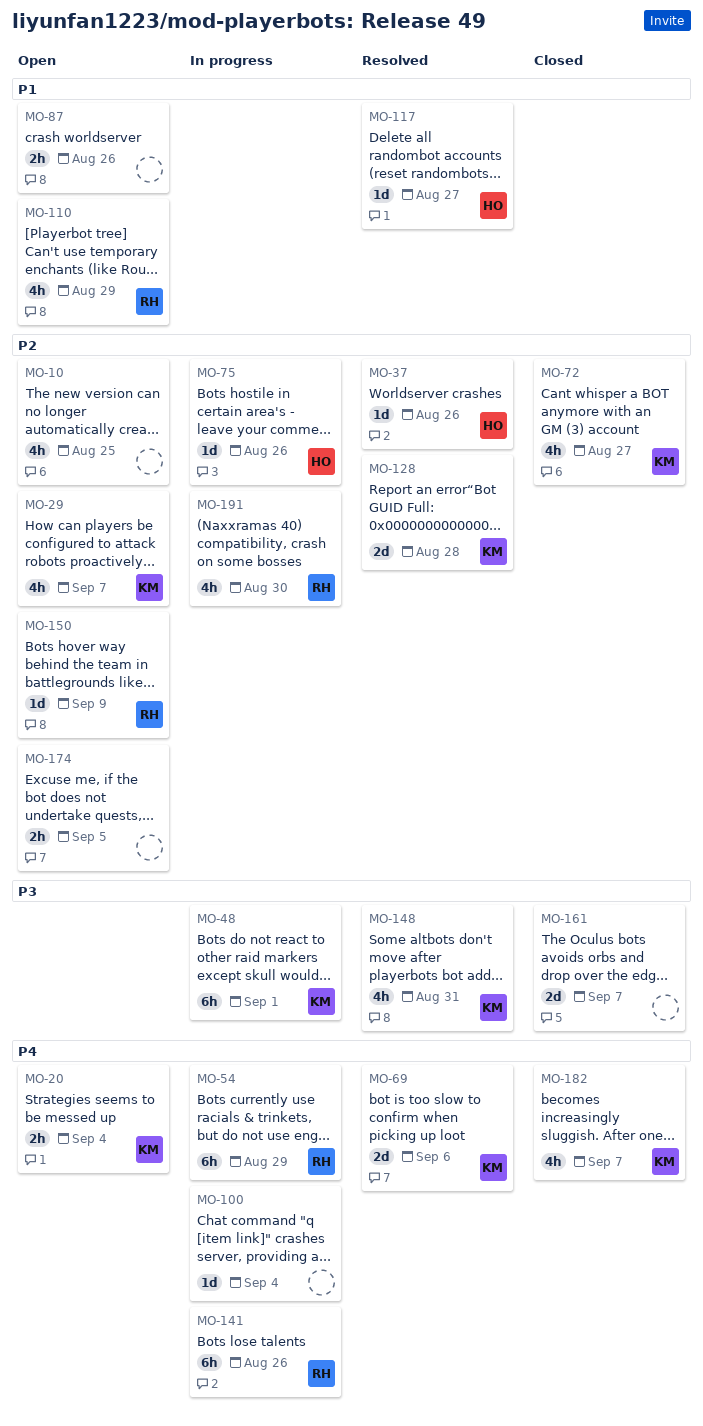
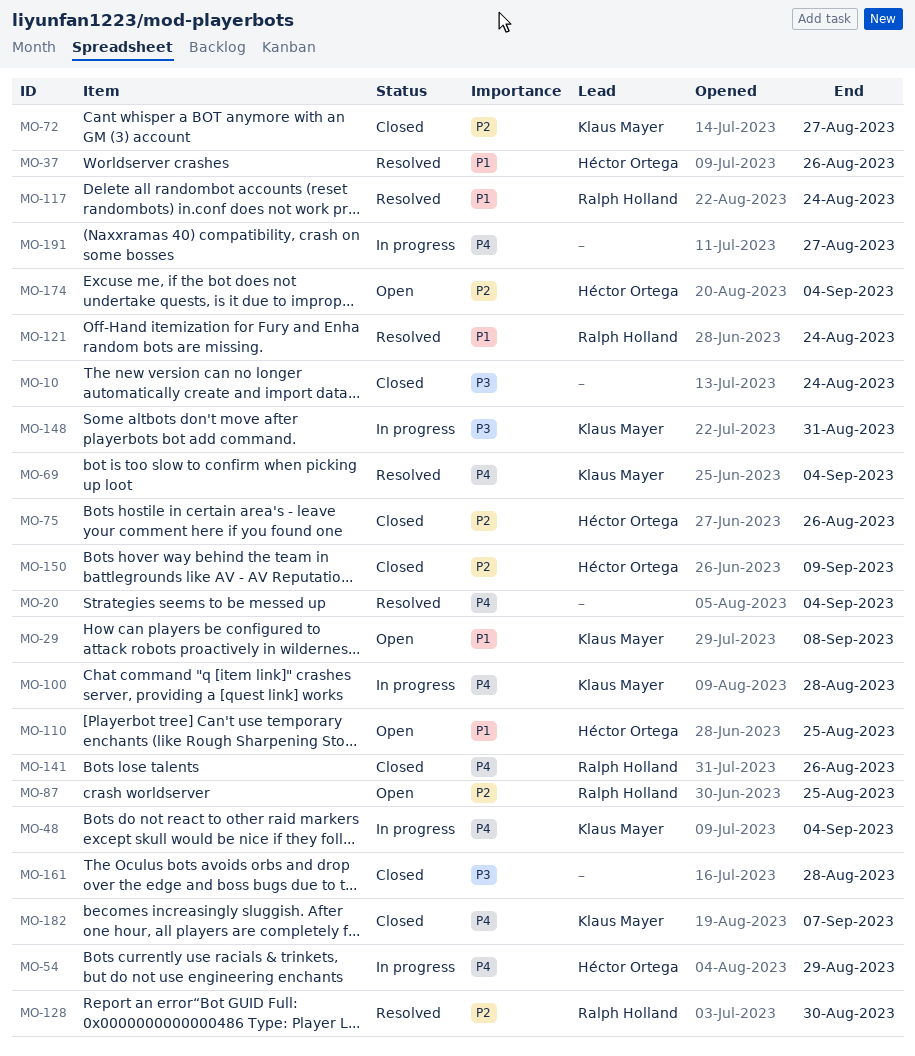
MO-10, status: Open -> Closed
MO-10, priority: P2 -> P3
MO-10, due: Aug 25 -> Aug 24
MO-20, status: Open -> Resolved
MO-20, owner: Klaus Mayer -> none
MO-29, priority: P2 -> P1
MO-29, due: Sep 7 -> Sep 8
MO-37, priority: P2 -> P1
MO-48, priority: P3 -> P4
MO-48, due: Sep 1 -> Sep 4
MO-54, owner: Ralph Holland -> Héctor Ortega
MO-69, due: Sep 6 -> Sep 4
MO-75, status: In progress -> Closed
MO-87, owner: none -> Ralph Holland
MO-87, priority: P1 -> P2
MO-87, due: Aug 26 -> Aug 25
MO-100, owner: none -> Klaus Mayer
MO-100, due: Sep 4 -> Aug 28
MO-110, owner: Ralph Holland -> Héctor Ortega
MO-110, due: Aug 29 -> Aug 25
MO-117, owner: Héctor Ortega -> Ralph Holland
MO-117, due: Aug 27 -> Aug 24
MO-121: none -> present
MO-128, owner: Klaus Mayer -> Ralph Holland
MO-128, due: Aug 28 -> Aug 30
MO-141, status: In progress -> Closed
MO-148, status: Resolved -> In progress
MO-150, status: Open -> Closed
MO-150, owner: Ralph Holland -> Héctor Ortega
MO-161, due: Sep 7 -> Aug 28
MO-174, owner: none -> Héctor Ortega
MO-174, due: Sep 5 -> Sep 4
MO-191, owner: Ralph Holland -> none
MO-191, priority: P2 -> P4
MO-191, due: Aug 30 -> Aug 27

